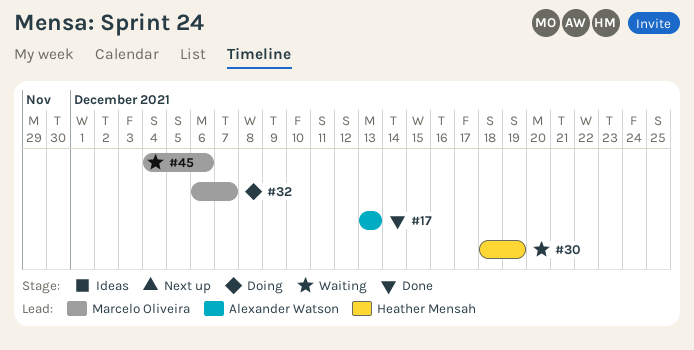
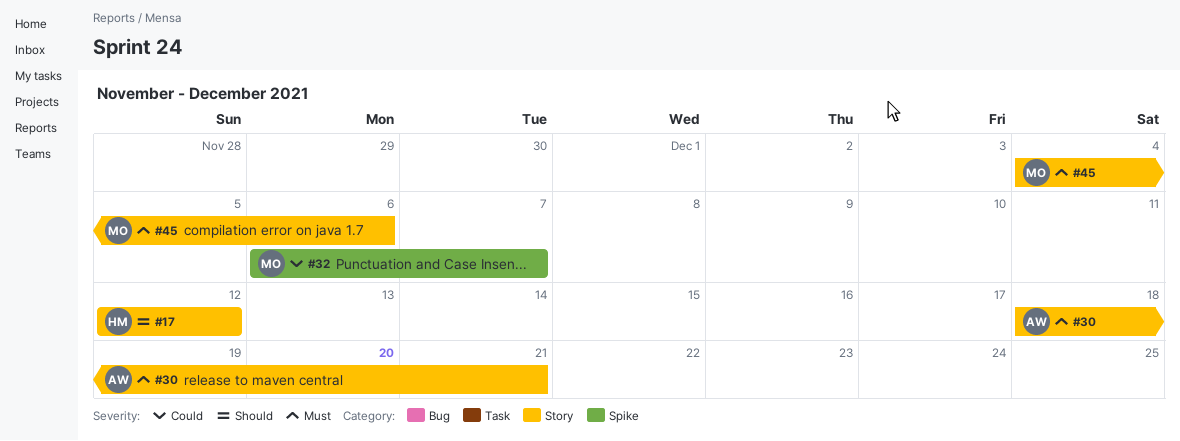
#17, owner: Alexander Watson -> Heather Mensah
#17, start: Dec 13 -> Dec 12
#17, due: Dec 13 -> Dec 12
#30, owner: Heather Mensah -> Alexander Watson
#30, due: Dec 19 -> Dec 21

